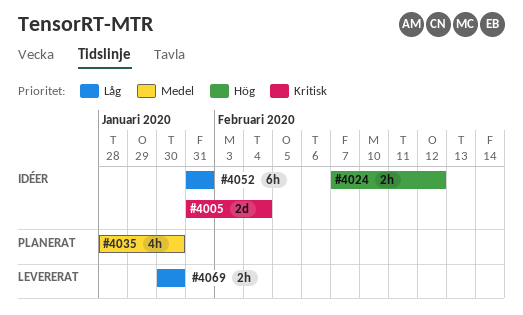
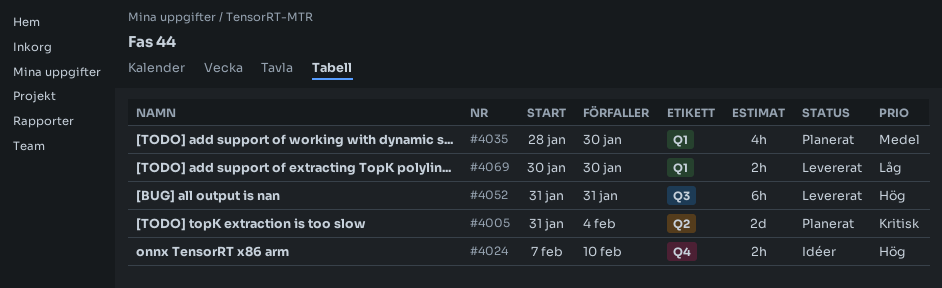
#4005, status: Idéer -> Planerat
#4024, due: Feb 12 -> Feb 10
#4052, status: Idéer -> Levererat
#4052, priority: Låg -> Hög

